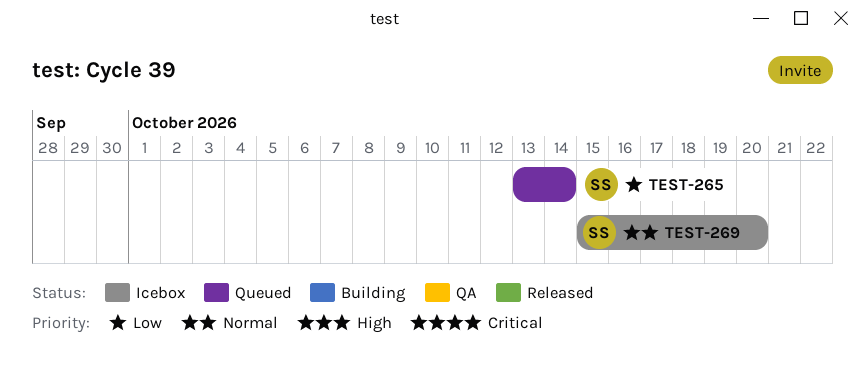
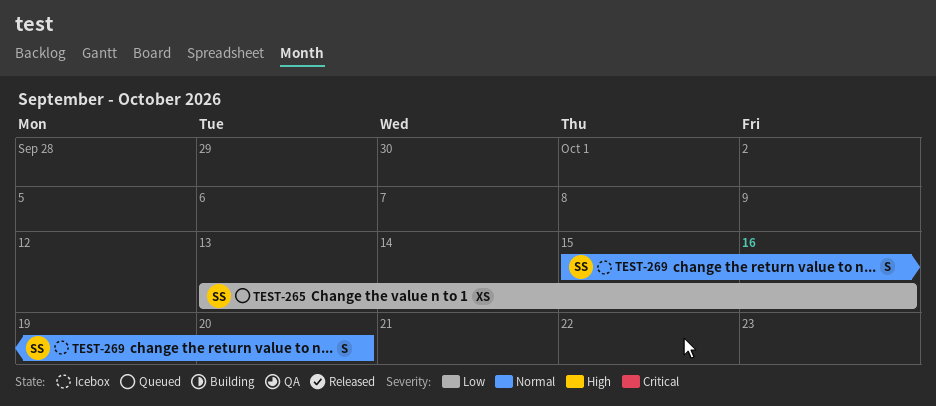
TEST-265, due: Oct 14 -> Oct 16

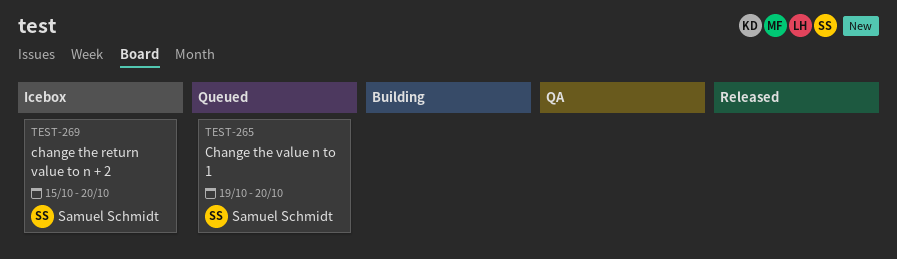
TEST-265, start: Oct 13 -> Oct 19
TEST-265, due: Oct 16 -> Oct 20

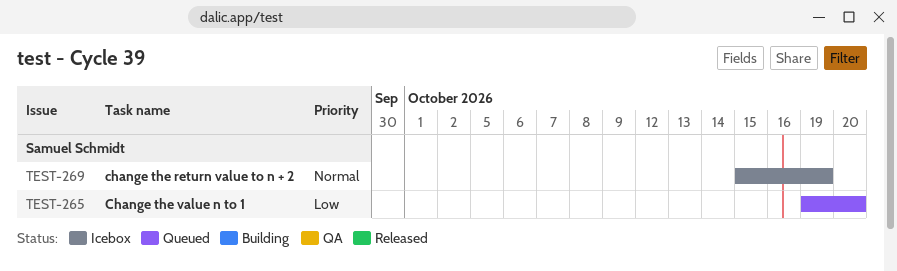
TEST-269, due: Oct 20 -> Oct 19

